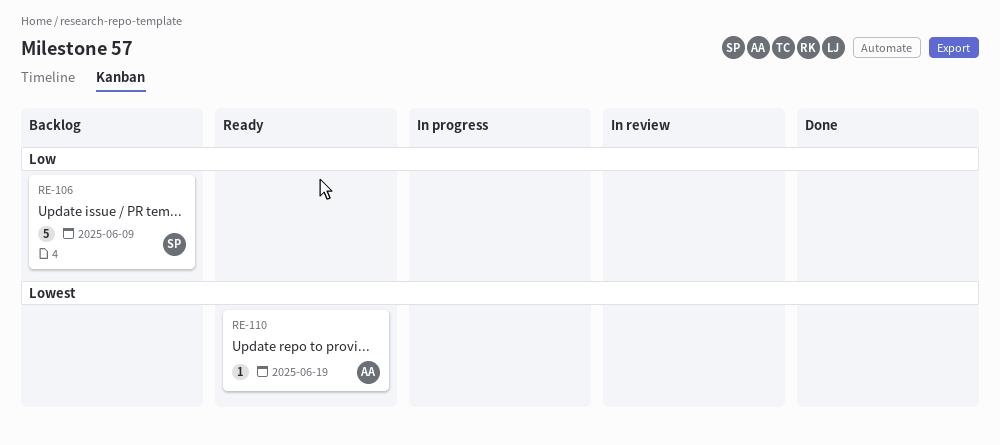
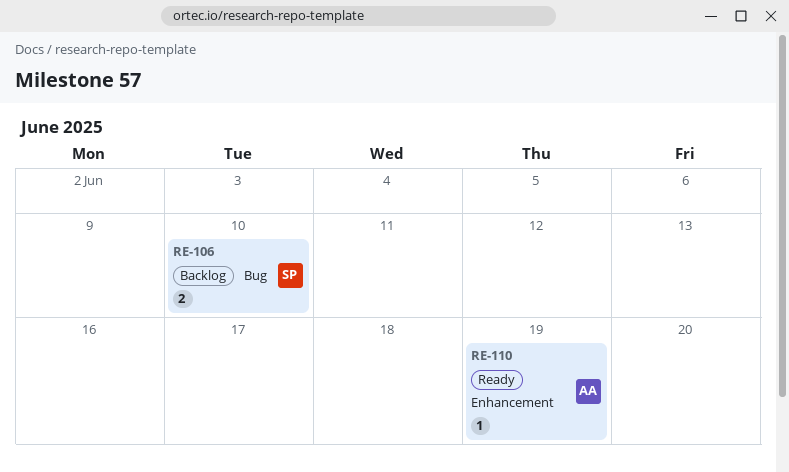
RE-106, estimate: 5 -> 2
RE-106, due: Jun 9 -> Jun 10

